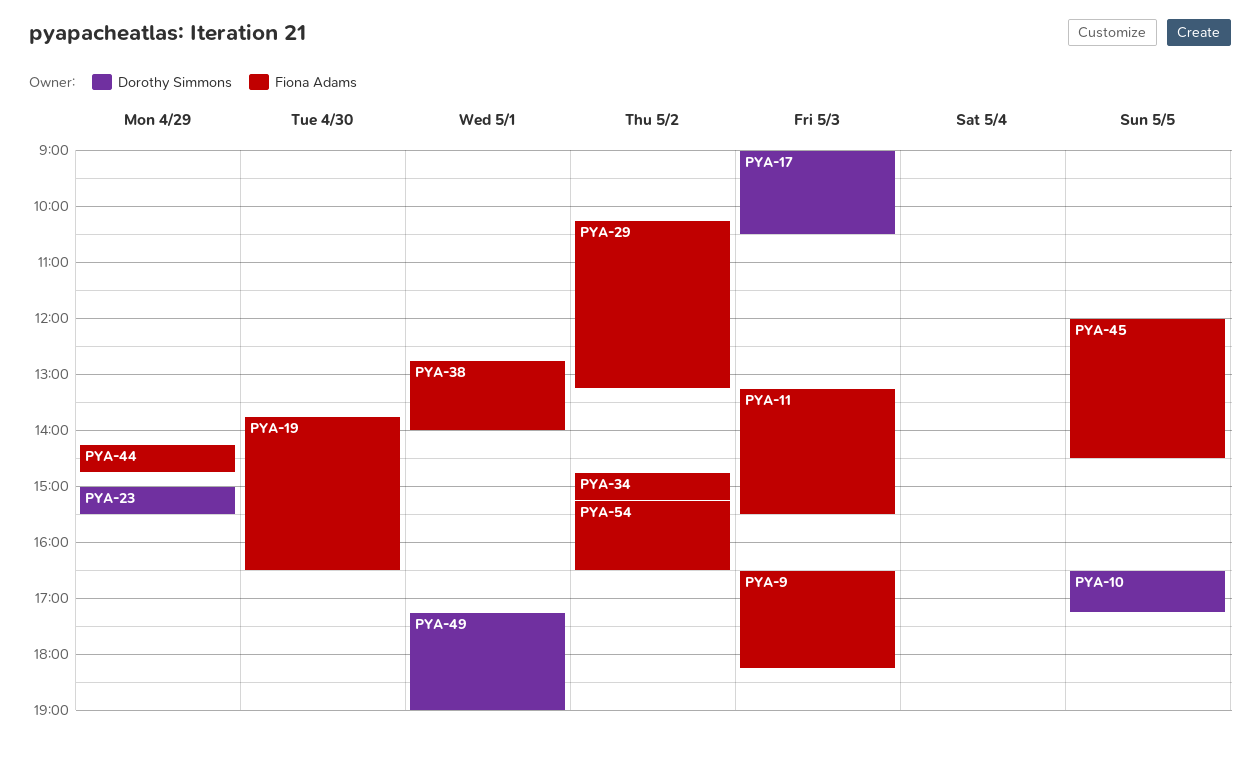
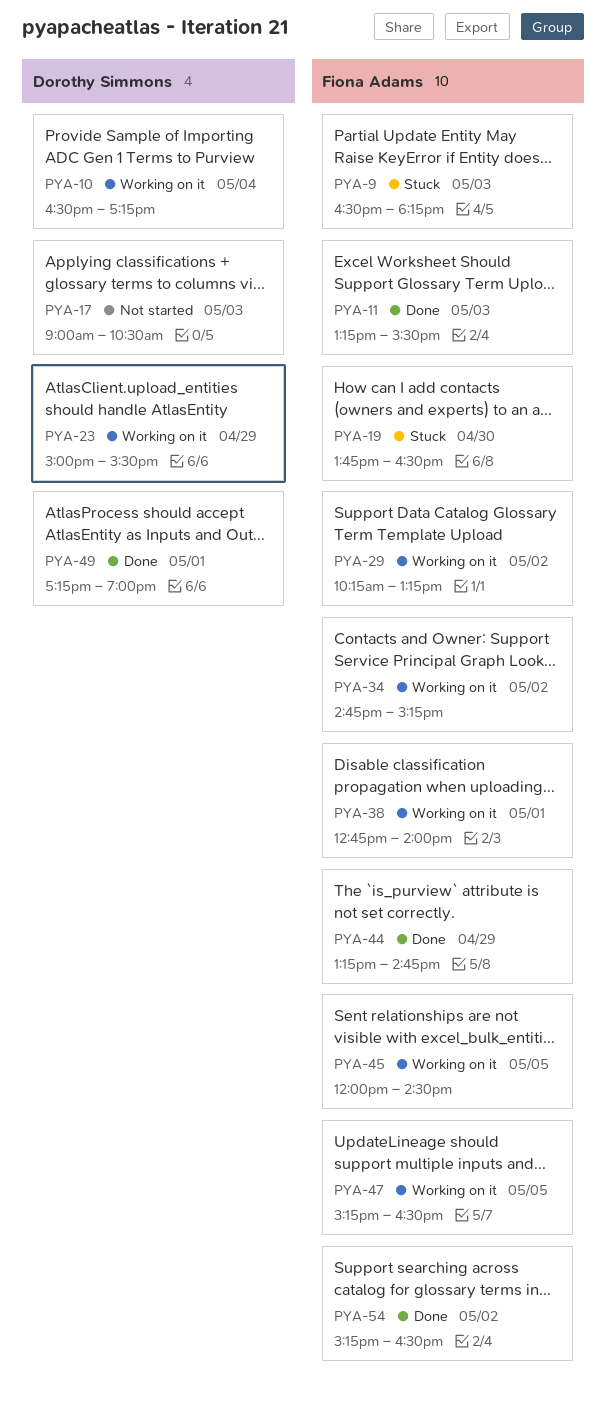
PYA-10, day: May 5 -> May 4
PYA-44, begins: 14:15 -> 13:15
PYA-47: none -> present

